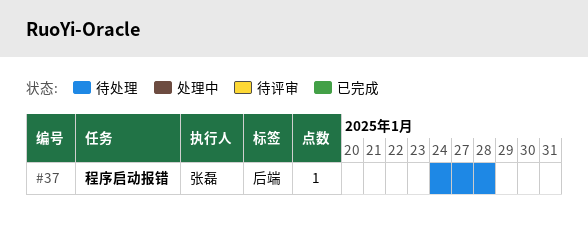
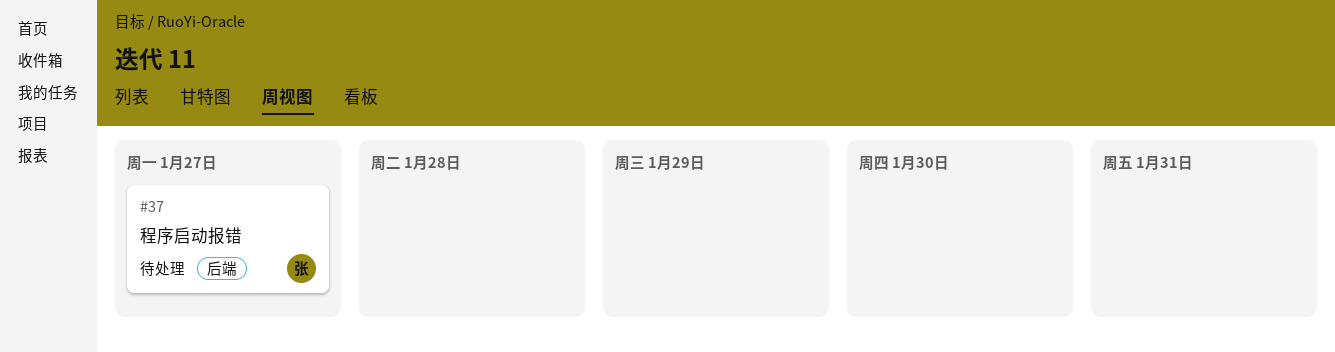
#37, due: Jan 28 -> Jan 27

